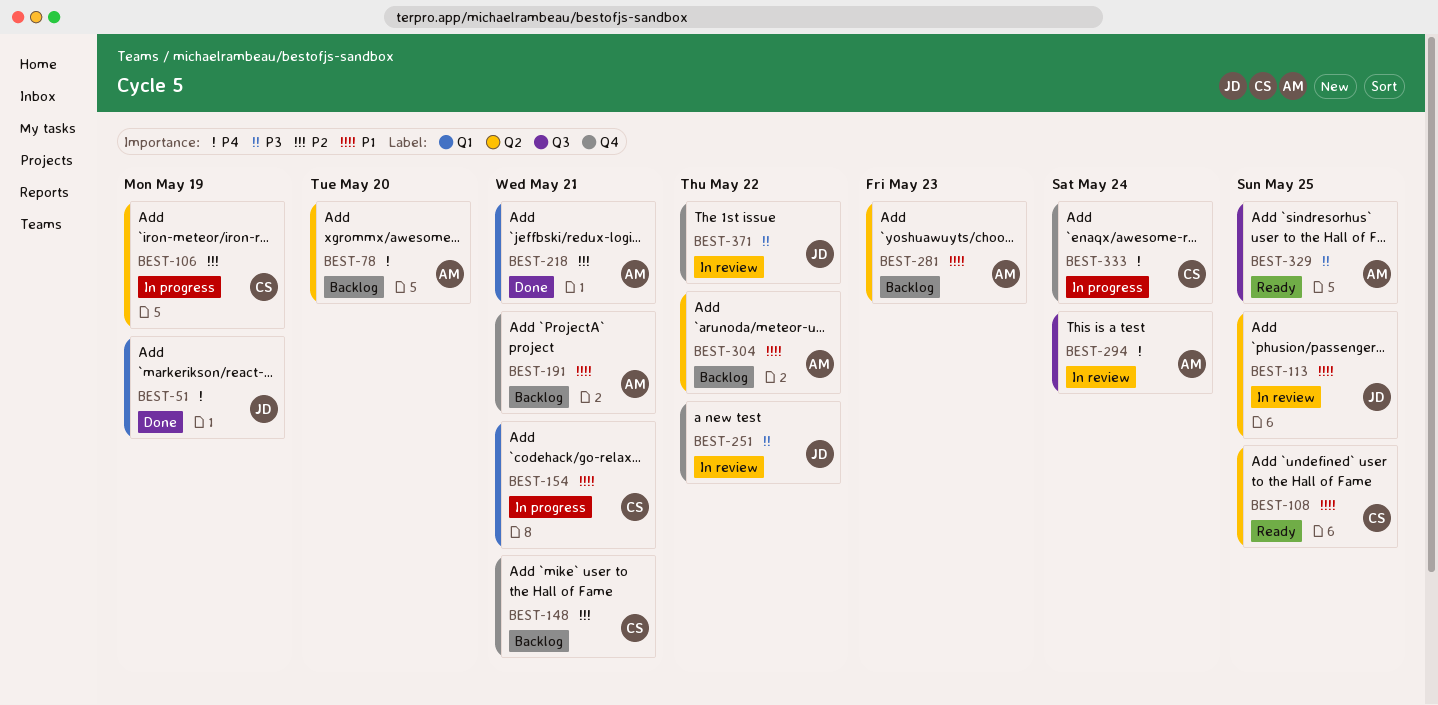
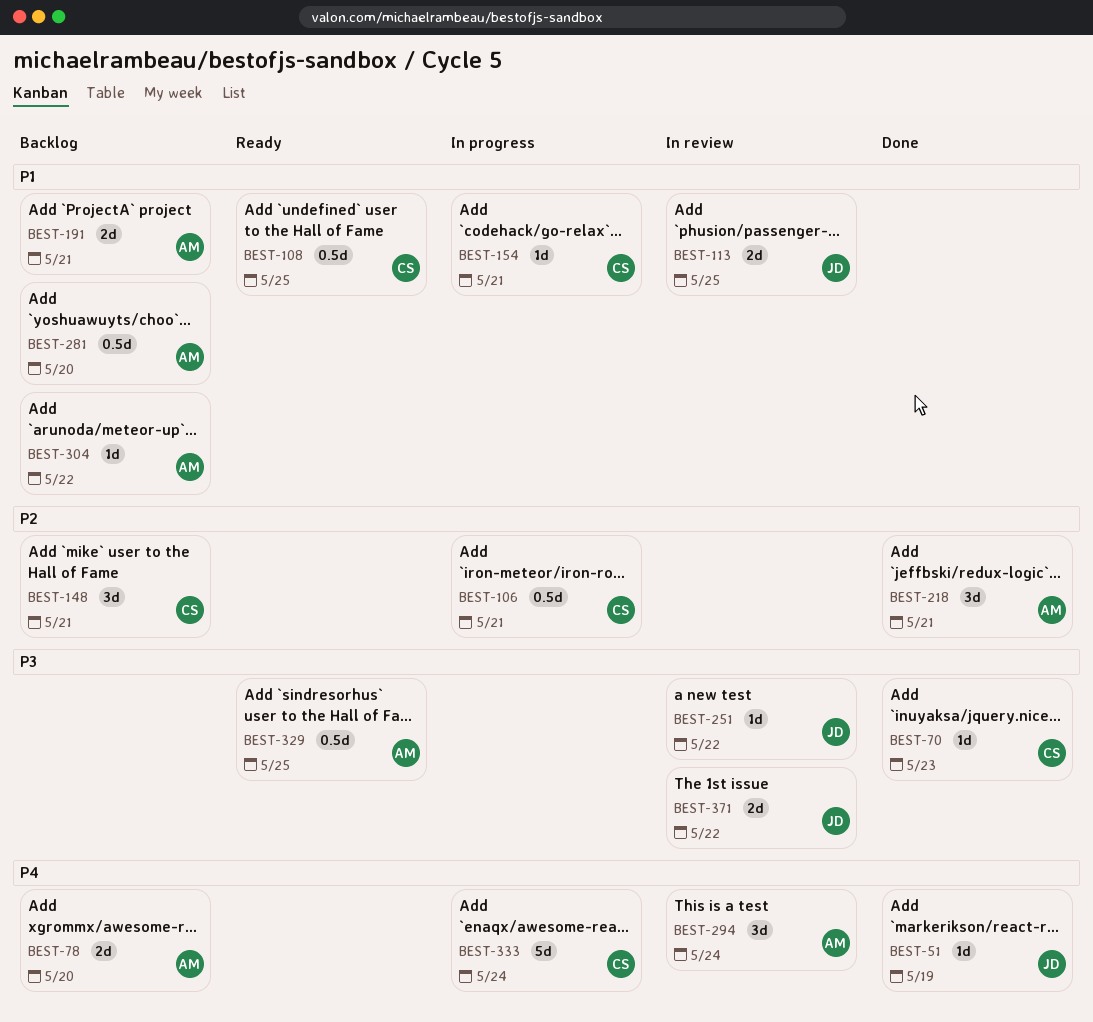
BEST-70: none -> present
BEST-106, due: May 19 -> May 21
BEST-281, due: May 23 -> May 20

